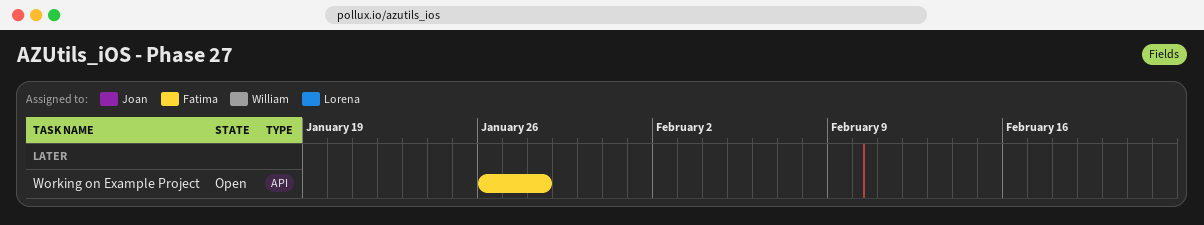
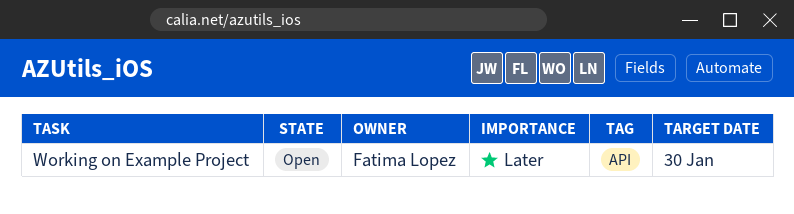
Working on Example Project, due: Jan 28 -> Jan 30

